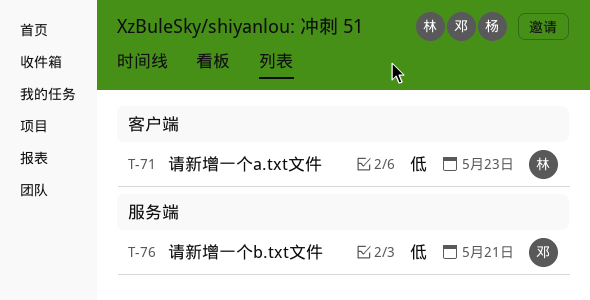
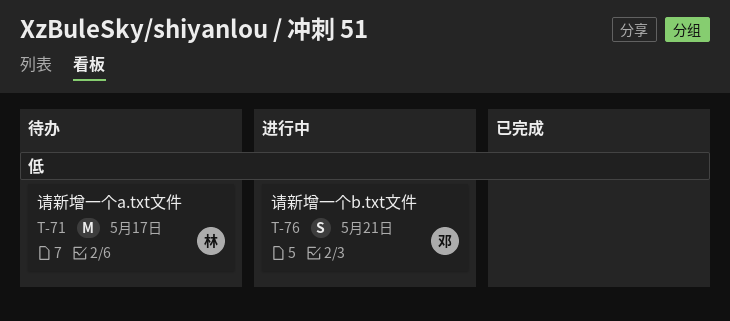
T-71, due: May 23 -> May 17

